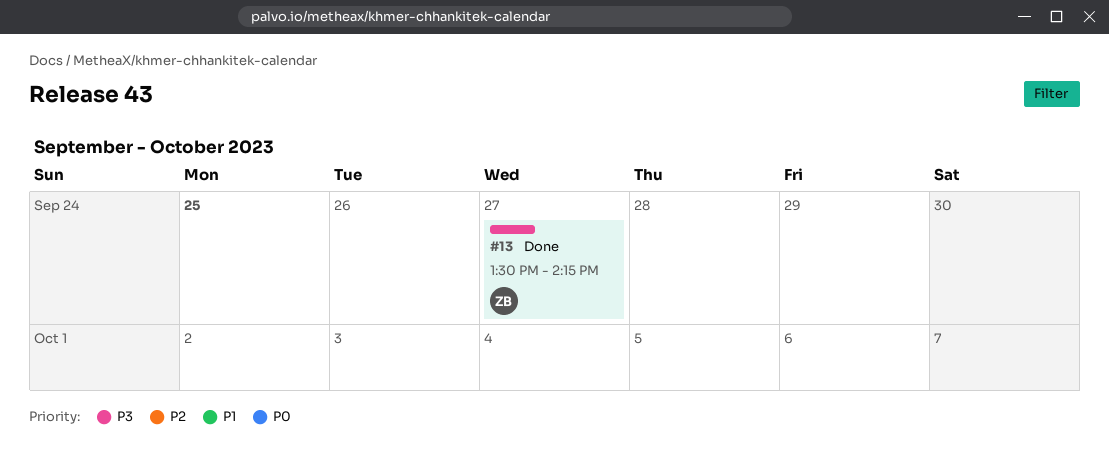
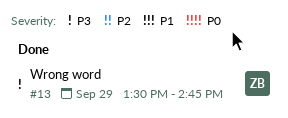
#13, day: Sep 27 -> Sep 29
#13, ends: 14:15 -> 14:45

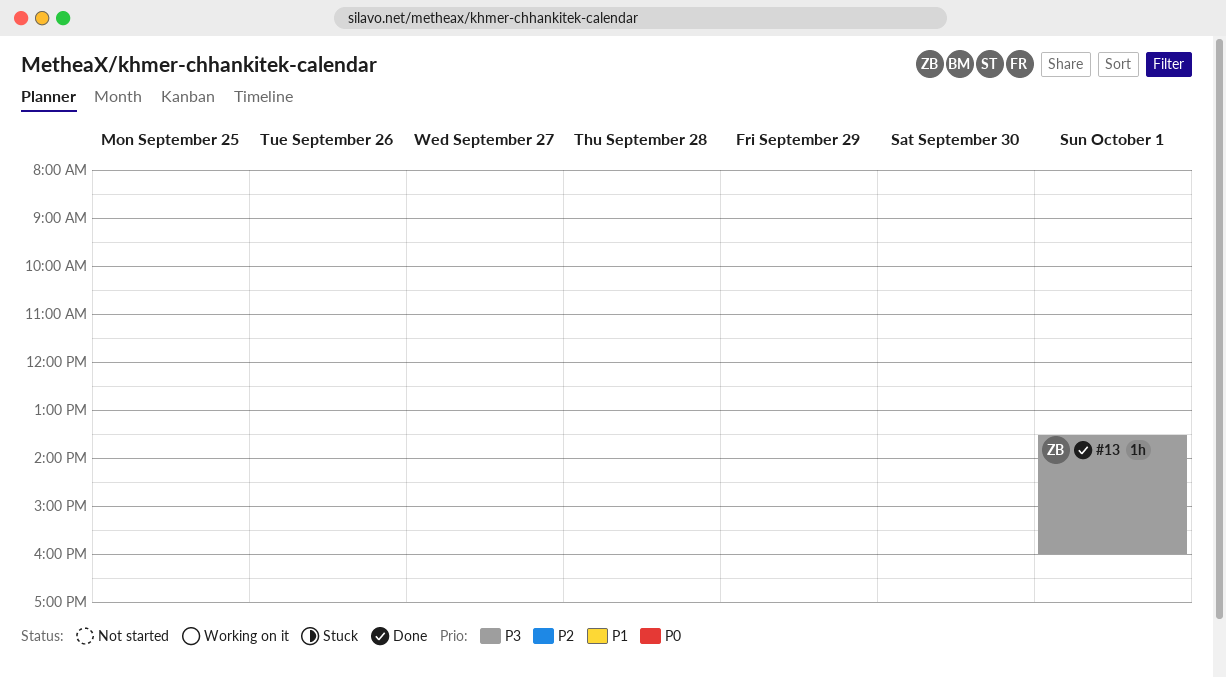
#13, day: Sep 29 -> Oct 1
#13, ends: 14:45 -> 16:00

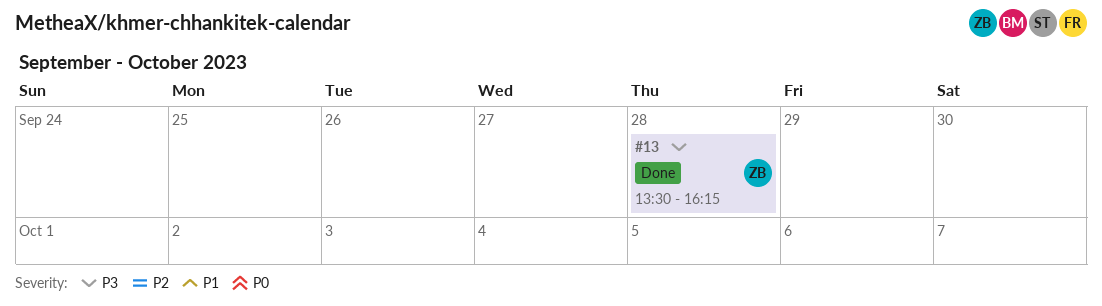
#13, day: Oct 1 -> Sep 28
#13, ends: 16:00 -> 16:15

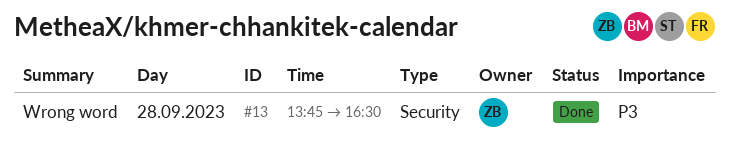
#13, begins: 13:30 -> 13:45
#13, ends: 16:15 -> 16:30

